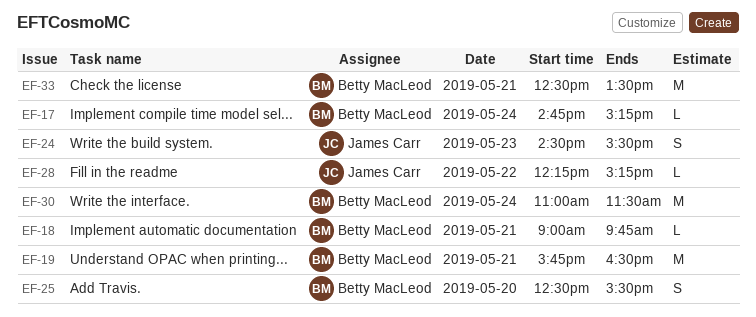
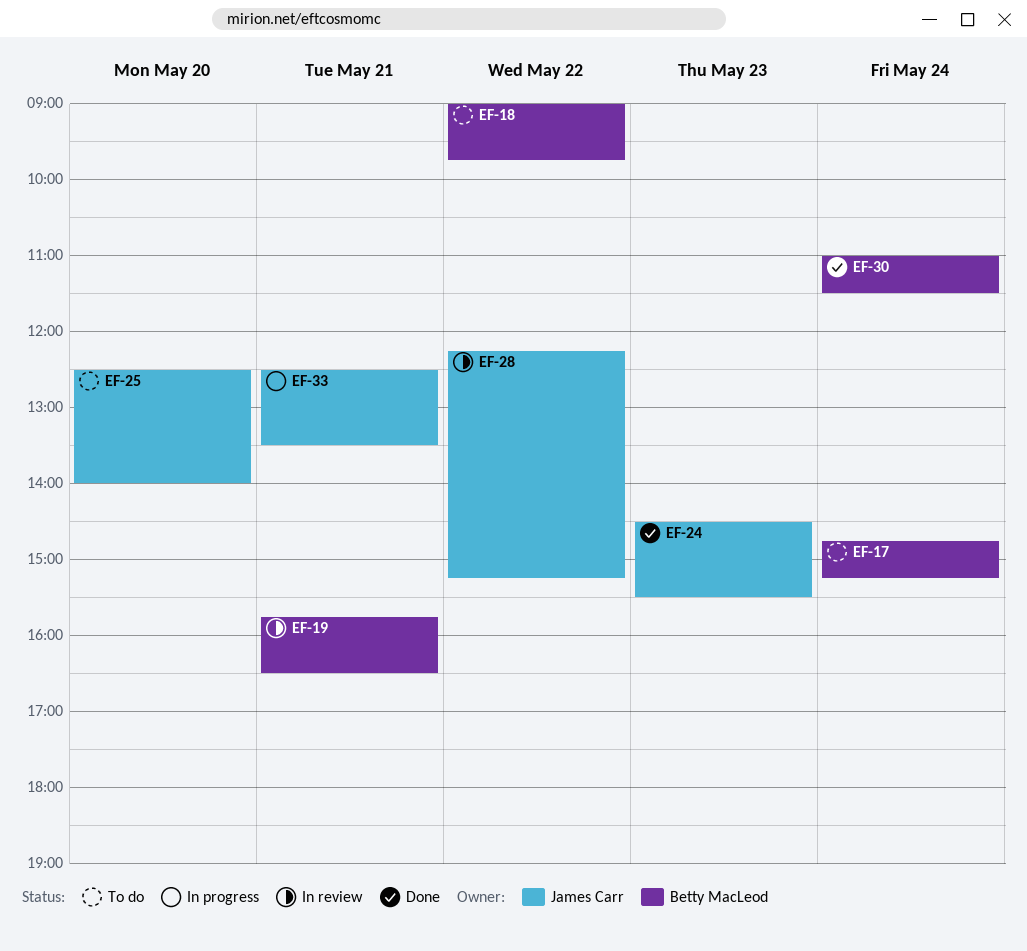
EF-18, day: May 21 -> May 22
EF-25, owner: Betty MacLeod -> James Carr
EF-25, ends: 15:30 -> 14:00
EF-33, owner: Betty MacLeod -> James Carr

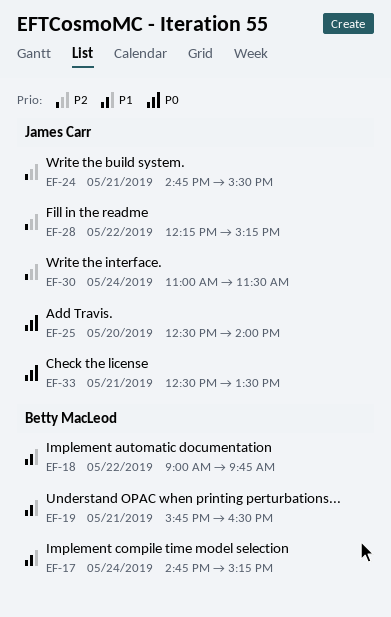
EF-24, day: May 23 -> May 21
EF-24, begins: 14:30 -> 14:45
EF-30, owner: Betty MacLeod -> James Carr

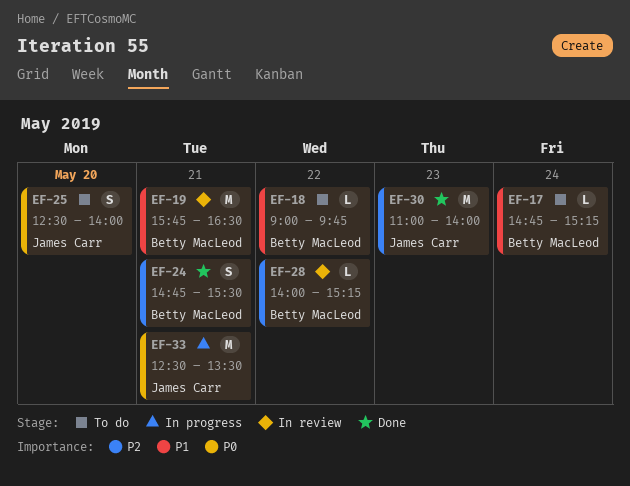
EF-24, owner: James Carr -> Betty MacLeod
EF-28, owner: James Carr -> Betty MacLeod
EF-28, begins: 12:15 -> 14:00
EF-30, day: May 24 -> May 23
EF-30, ends: 11:30 -> 14:00

